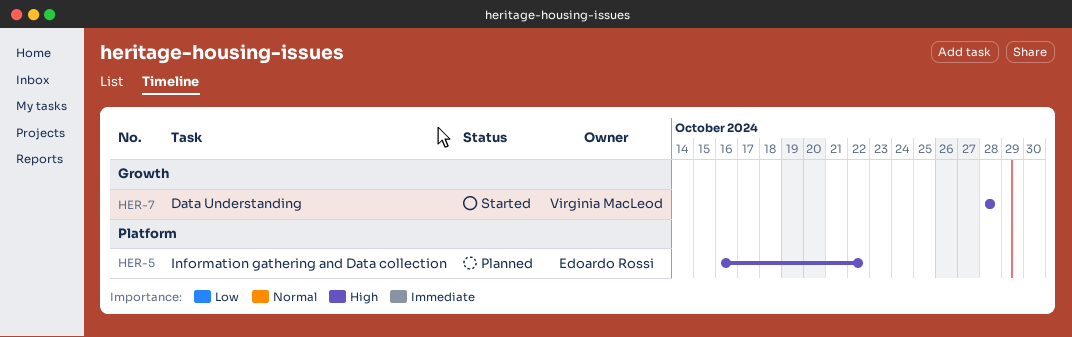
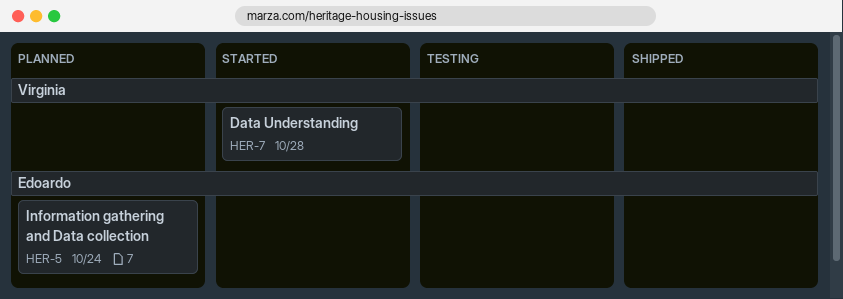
HER-5, due: Oct 22 -> Oct 24

